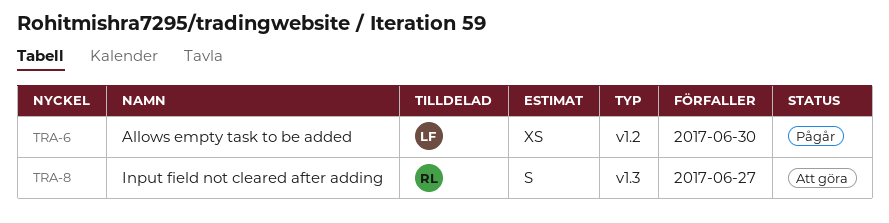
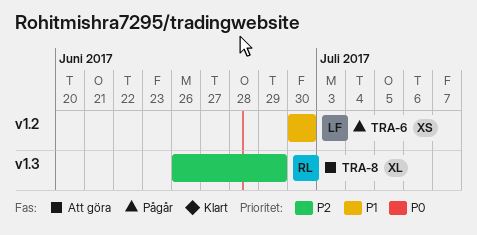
TRA-8, estimate: S -> XL
TRA-8, due: Jun 27 -> Jun 29

